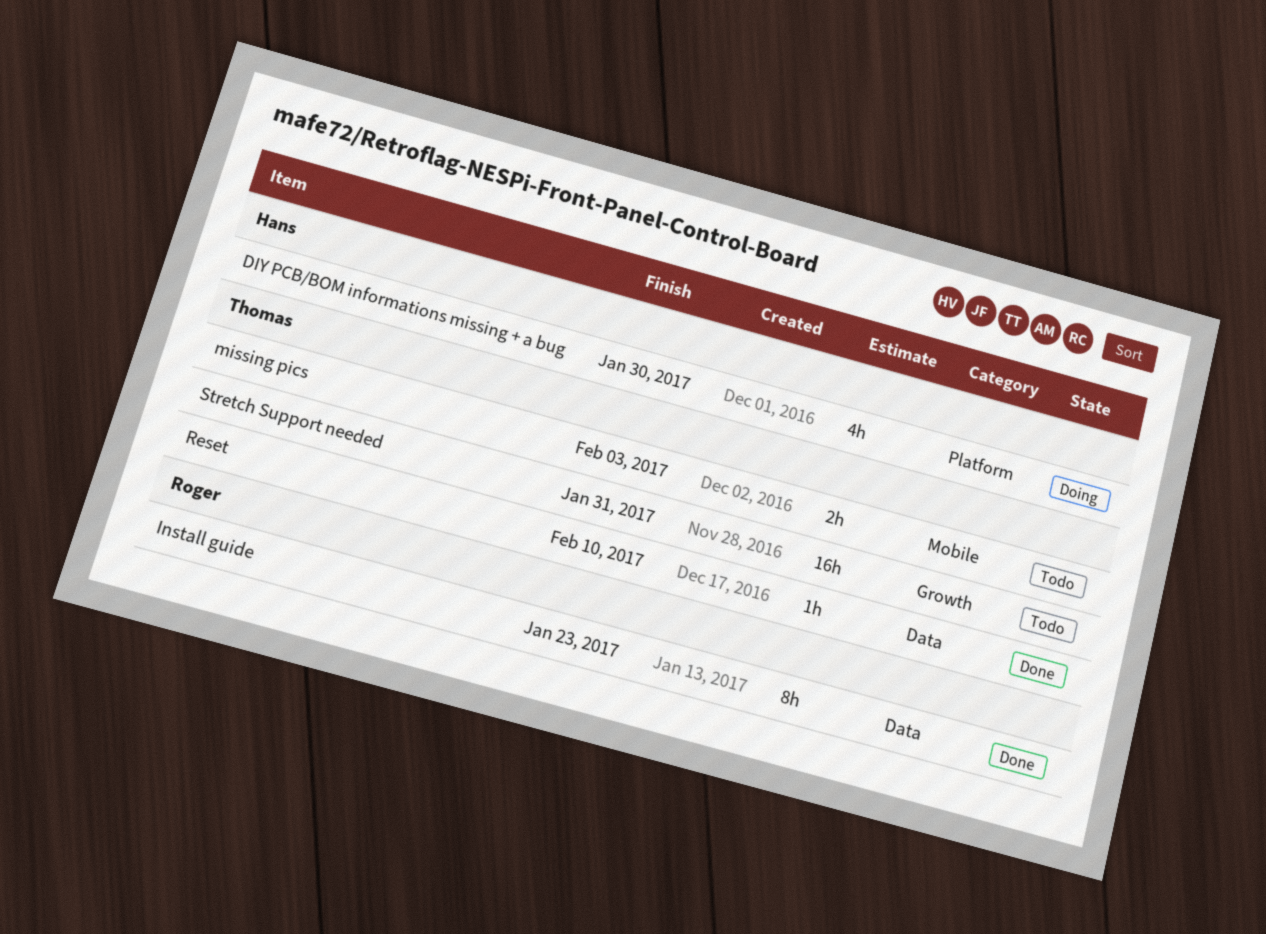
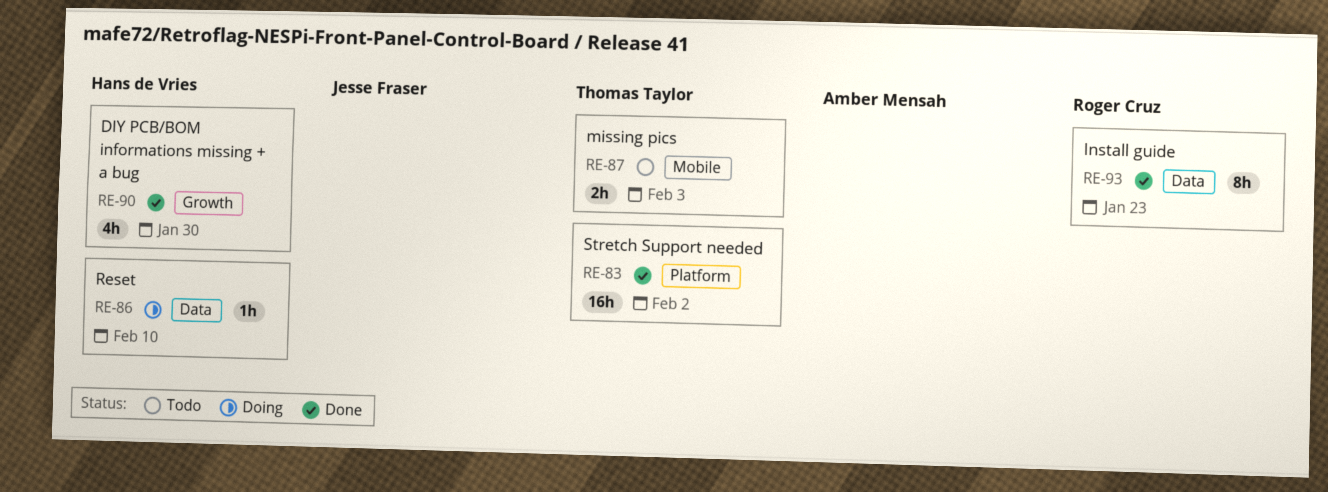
DIY PCB/BOM informations missing + a bug, status: Doing -> Done
DIY PCB/BOM informations missing + a bug, label: Platform -> Growth
Reset, status: Done -> Doing
Reset, owner: Thomas Taylor -> Hans de Vries
Stretch Support needed, status: Todo -> Done
Stretch Support needed, label: Growth -> Platform
Stretch Support needed, due: Jan 31 -> Feb 2

